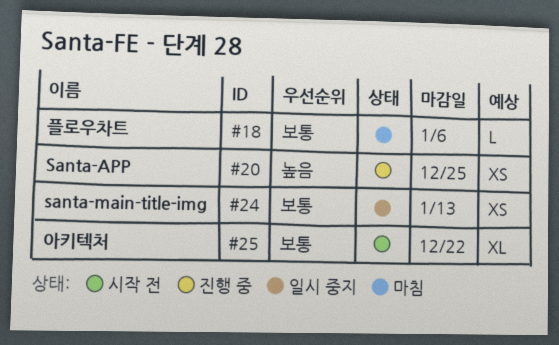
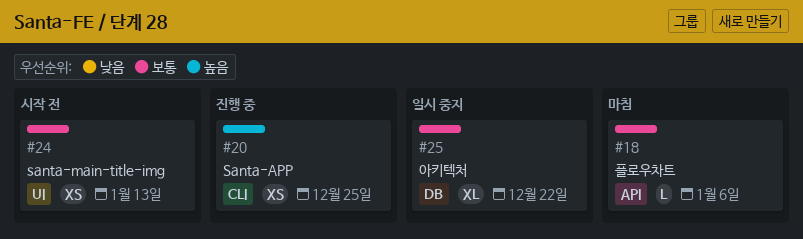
#24, status: 일시 중지 -> 시작 전
#25, status: 시작 전 -> 일시 중지

